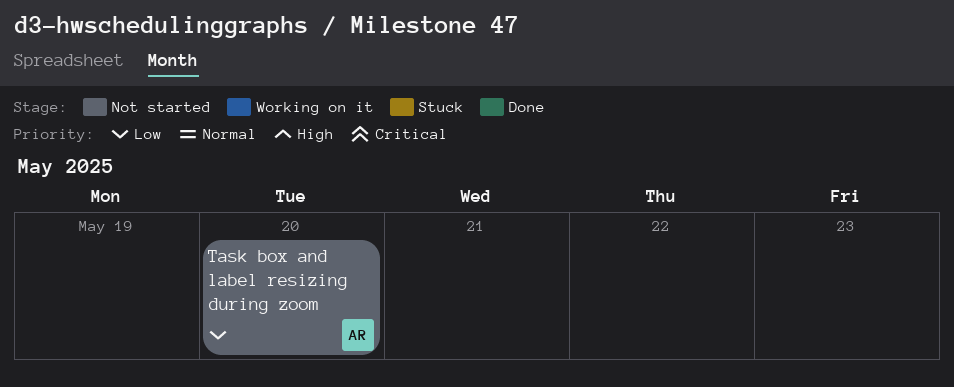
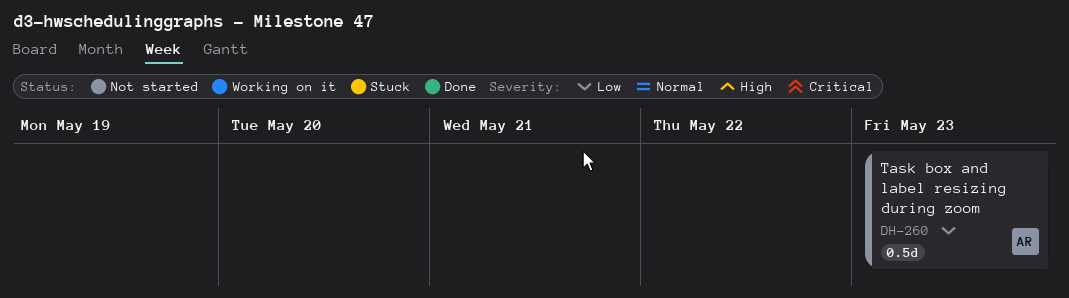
Task box and label resizing during zoom, due: May 20 -> May 23

